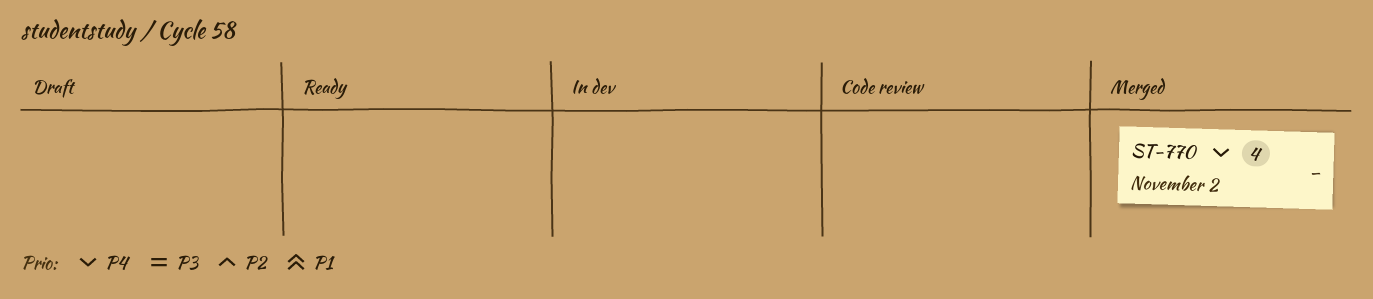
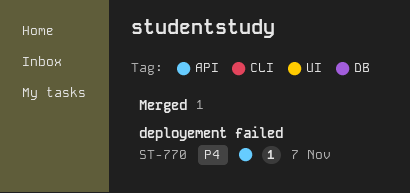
ST-770, estimate: 4 -> 1
ST-770, due: Nov 2 -> Nov 7

